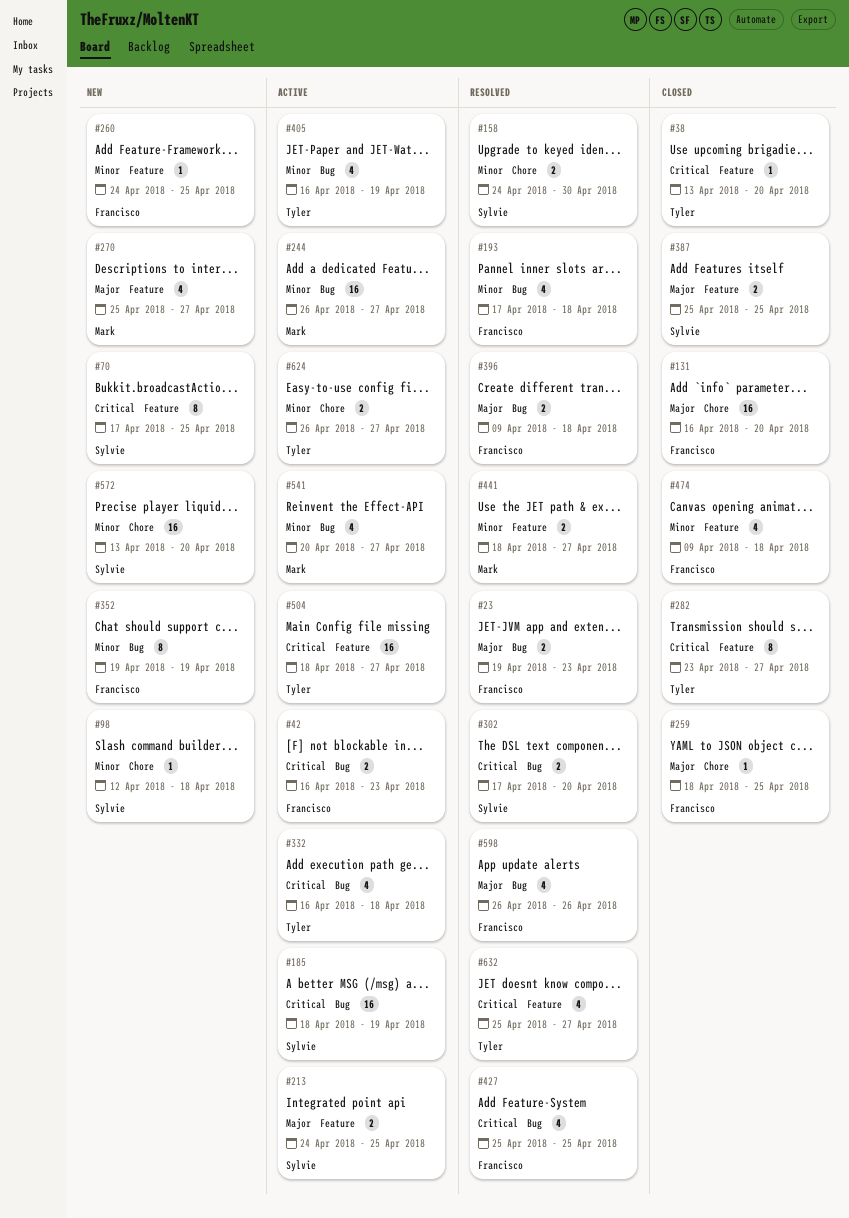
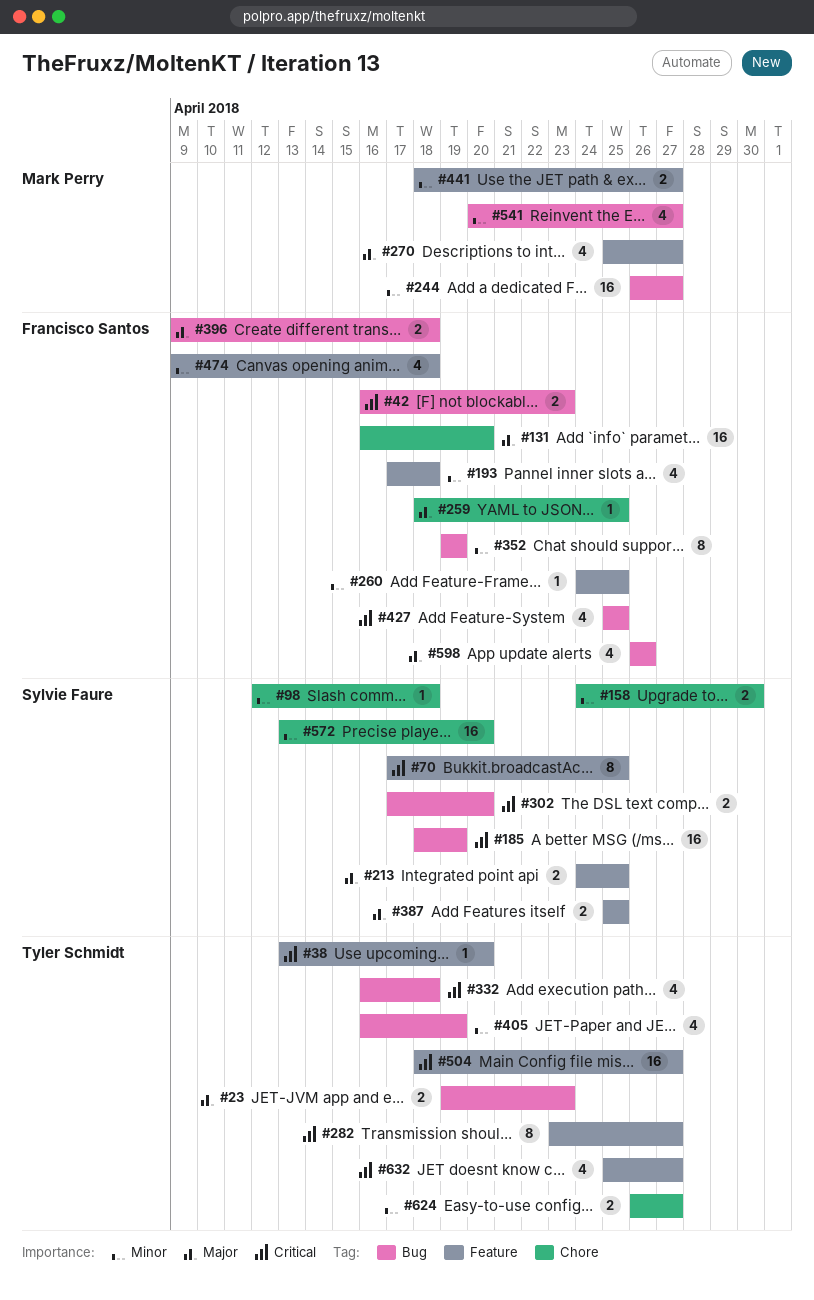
#23, owner: Francisco Santos -> Tyler Schmidt
#193, label: Bug -> Feature

